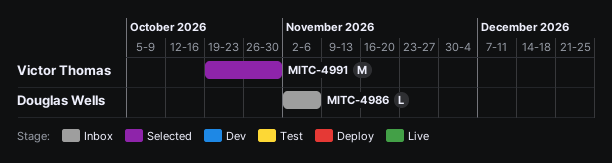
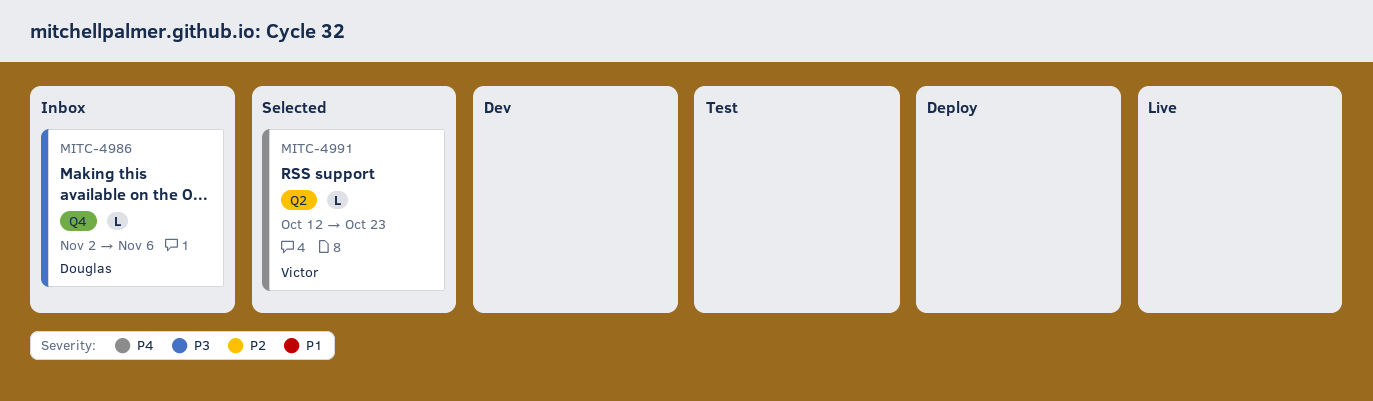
MITC-4991, estimate: M -> L
MITC-4991, start: Oct 19 -> Oct 12
MITC-4991, due: Oct 30 -> Oct 23

